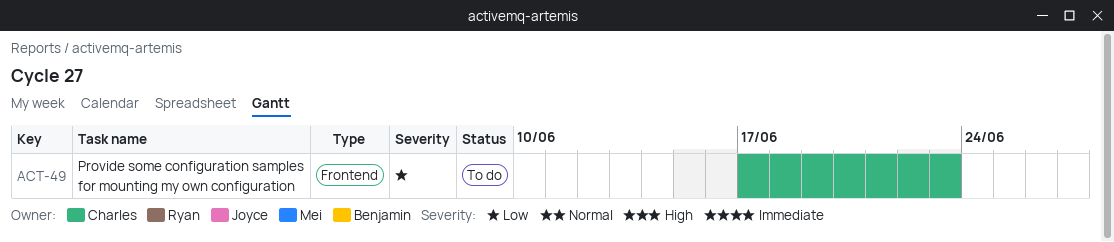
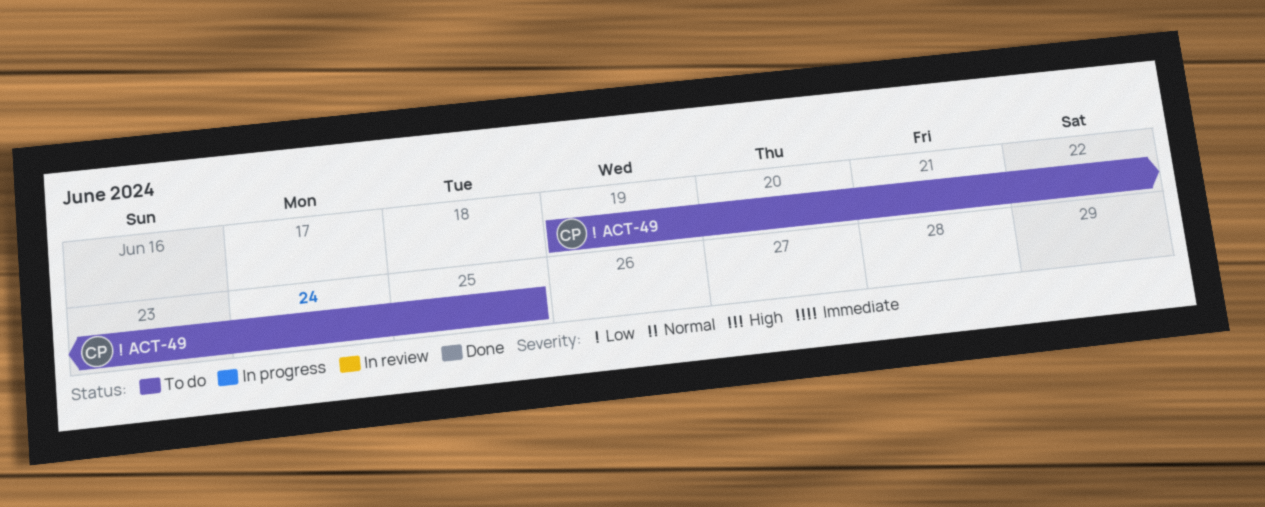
ACT-49, start: Jun 17 -> Jun 19
ACT-49, due: Jun 23 -> Jun 25

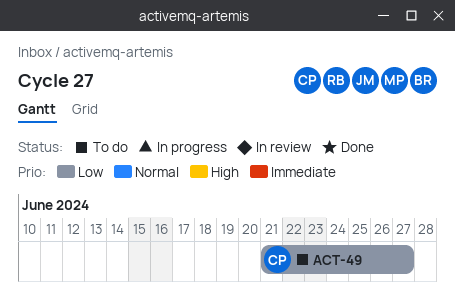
ACT-49, start: Jun 19 -> Jun 21
ACT-49, due: Jun 25 -> Jun 27

